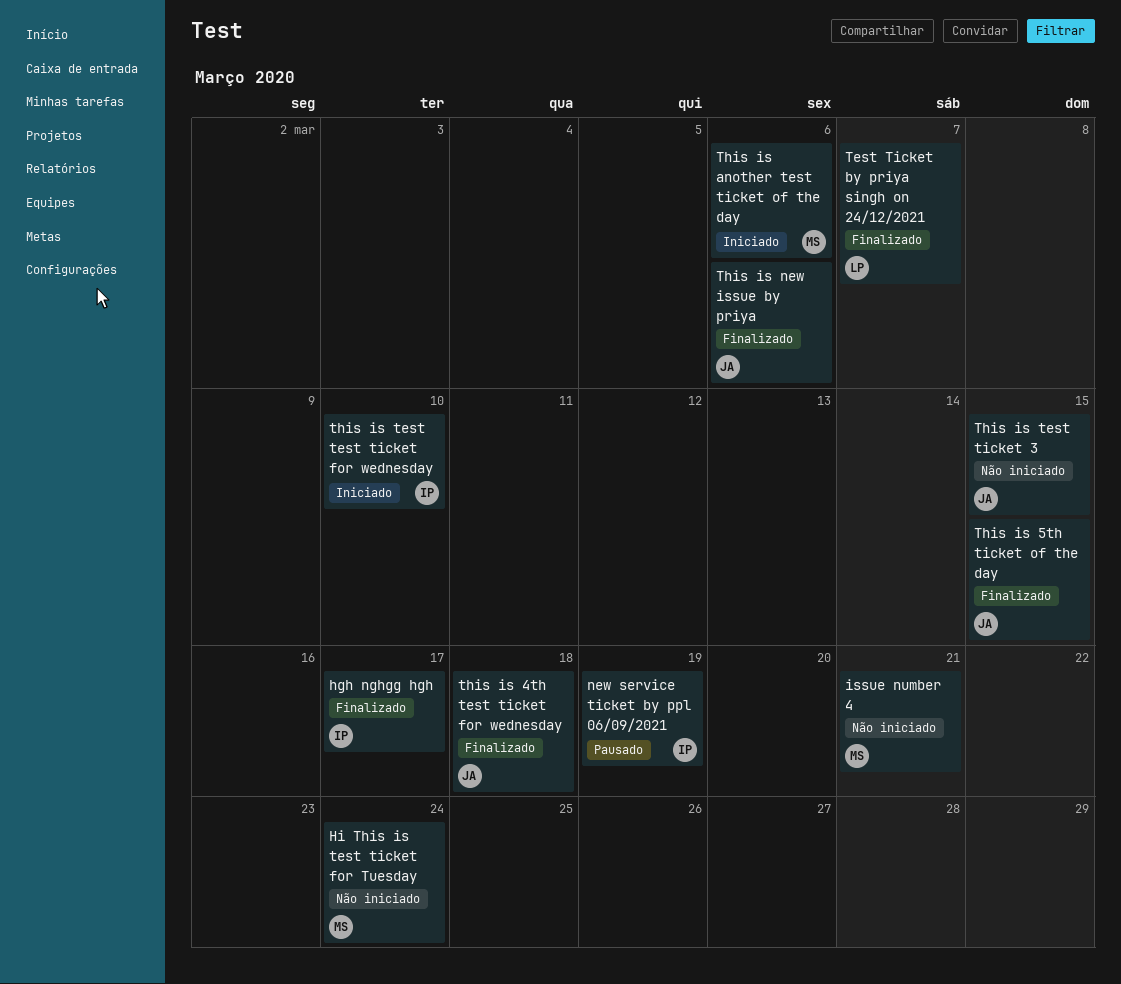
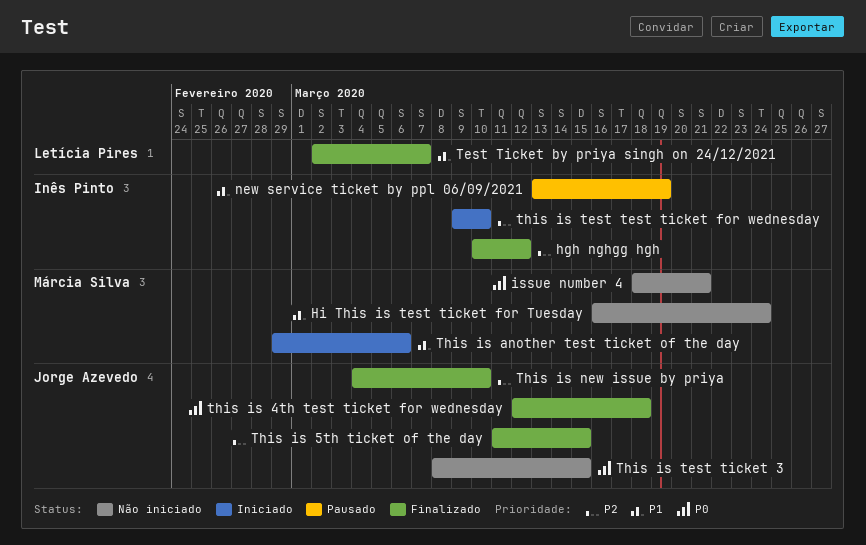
hgh nghgg hgh, due: Mar 17 -> Mar 12
This is new issue by priya, due: Mar 6 -> Mar 10

